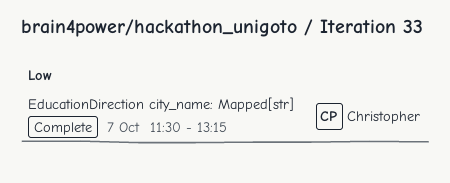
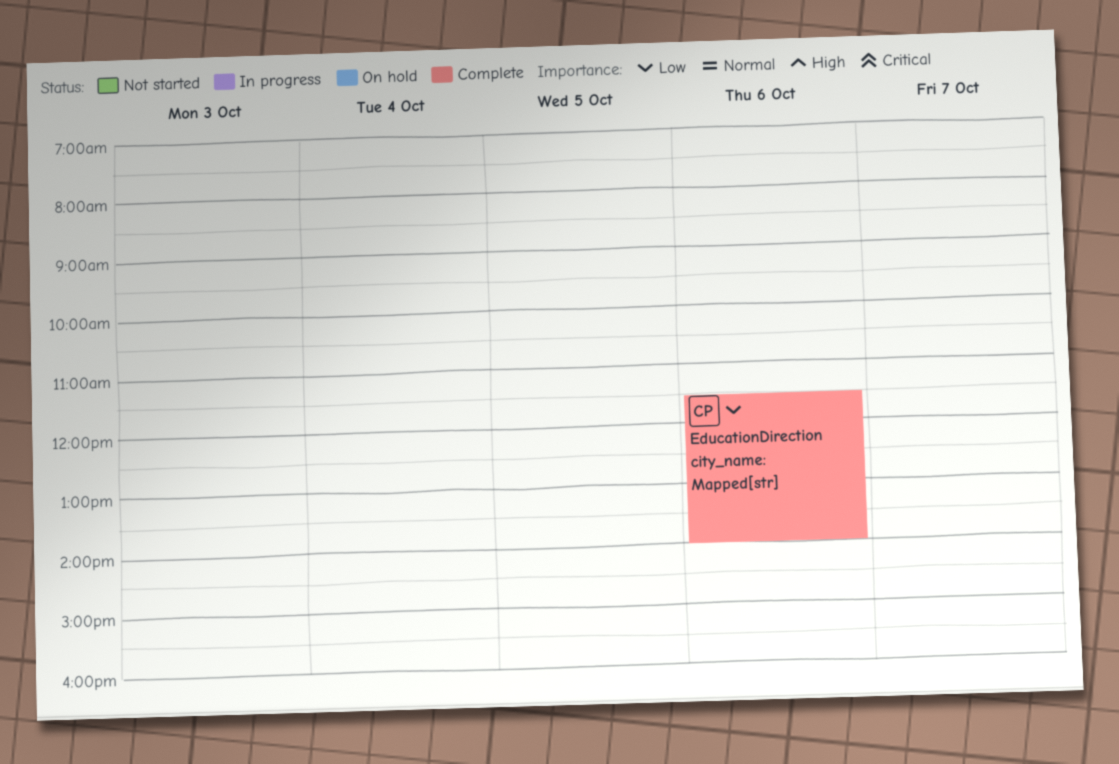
EducationDirection city_name: Mapped[str], day: Oct 7 -> Oct 6
EducationDirection city_name: Mapped[str], ends: 13:15 -> 14:00

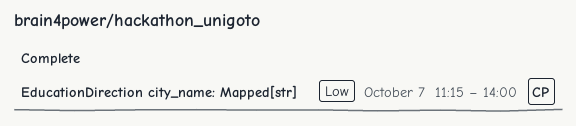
EducationDirection city_name: Mapped[str], day: Oct 6 -> Oct 7
EducationDirection city_name: Mapped[str], begins: 11:30 -> 11:15

